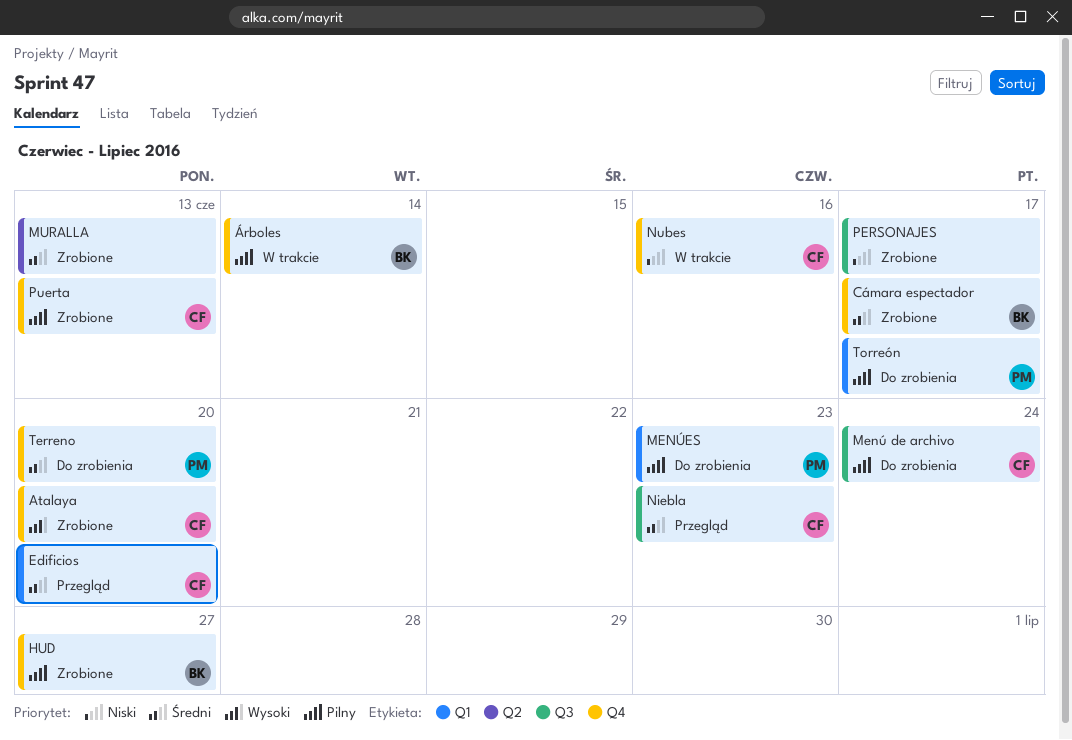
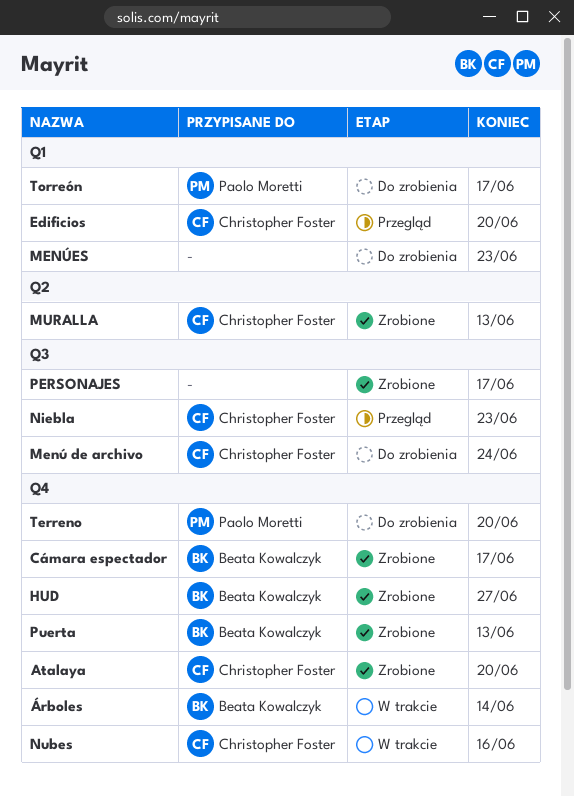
MENÚES, owner: Paolo Moretti -> none
MURALLA, owner: none -> Christopher Foster
Puerta, owner: Christopher Foster -> Beata Kowalczyk

